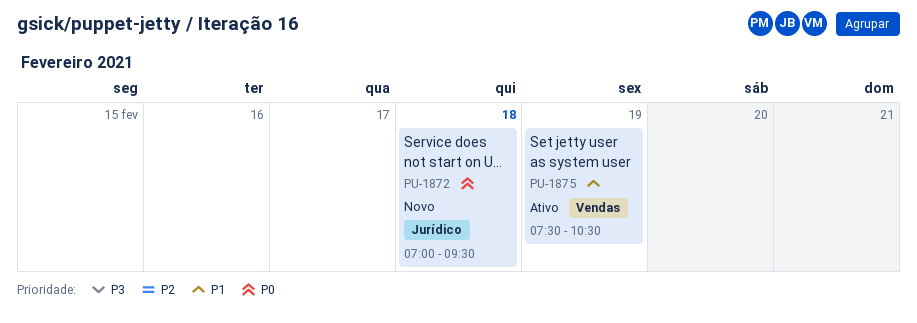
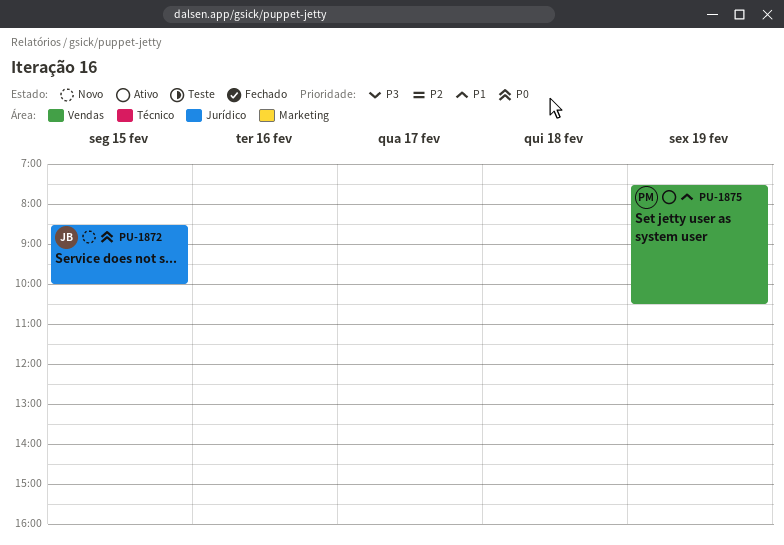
PU-1872, day: Feb 18 -> Feb 15
PU-1872, begins: 07:00 -> 08:30
PU-1872, ends: 09:30 -> 10:00

